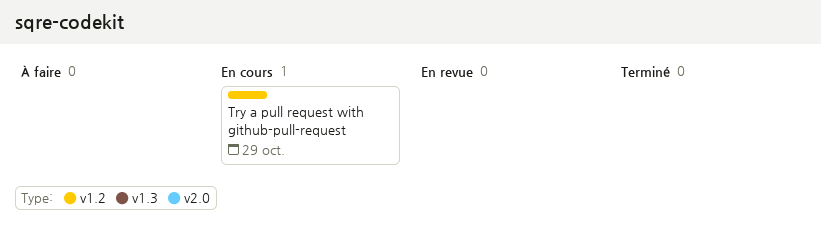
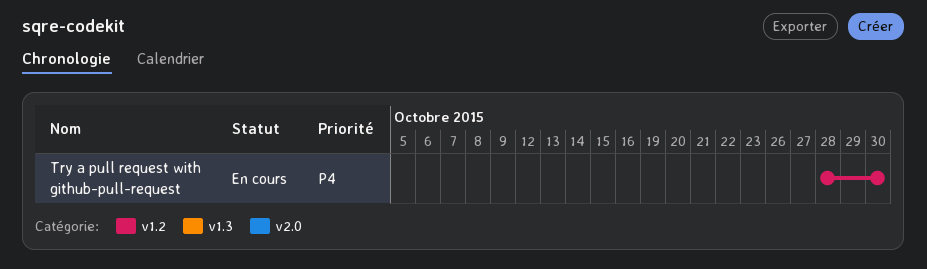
Try a pull request with github-pull-request, due: Oct 29 -> Oct 30

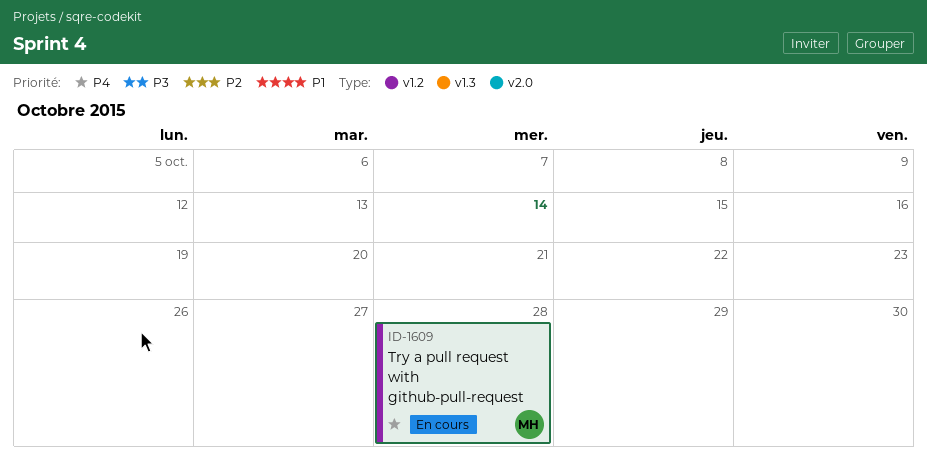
Try a pull request with github-pull-request, due: Oct 30 -> Oct 28

